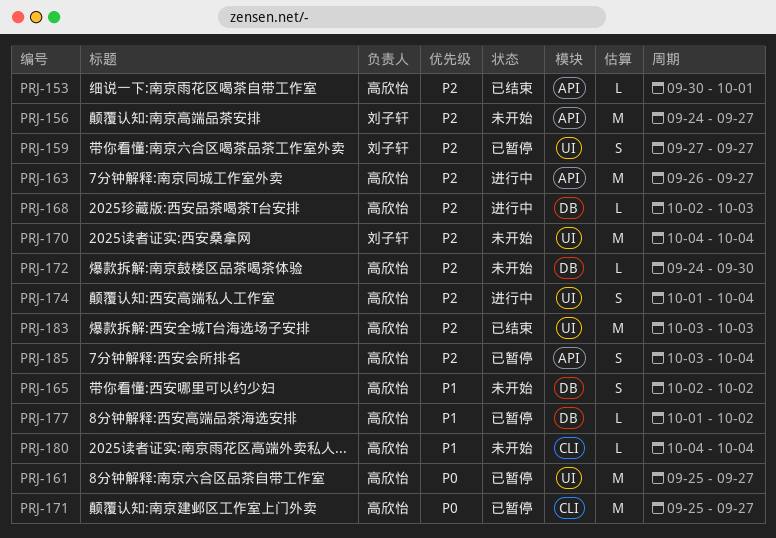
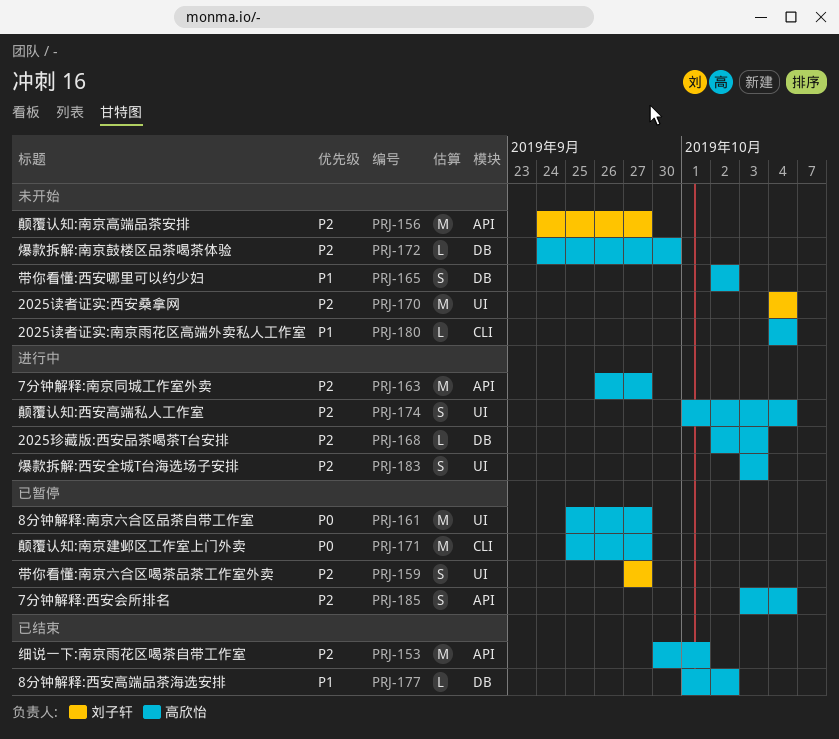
PRJ-153, estimate: L -> M
PRJ-177, status: 已暂停 -> 已结束
PRJ-183, status: 已结束 -> 进行中
PRJ-183, estimate: M -> S

